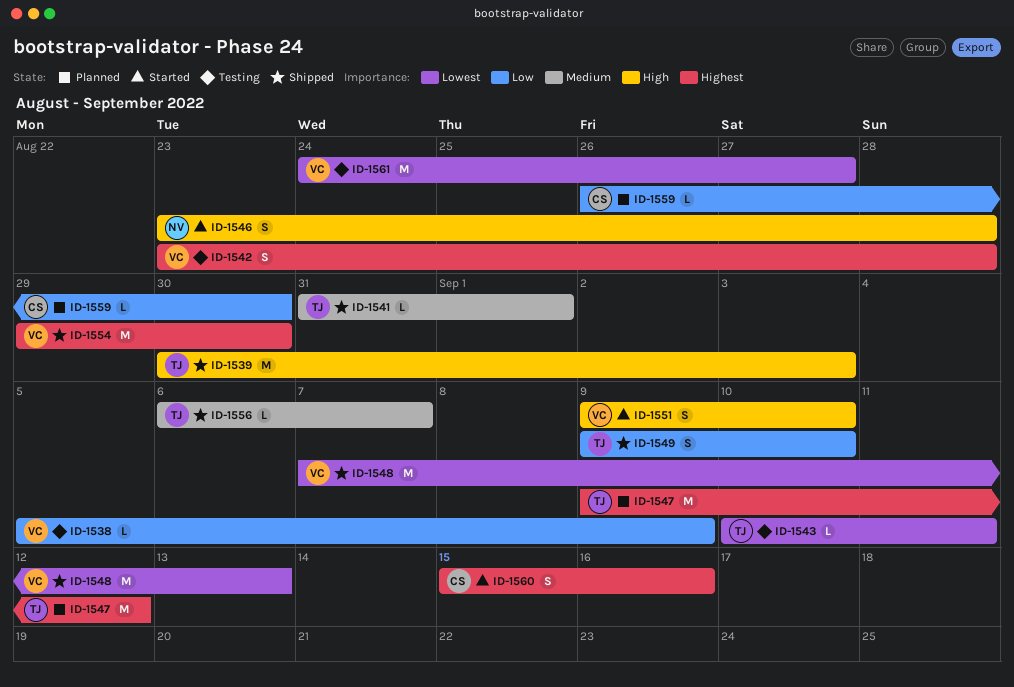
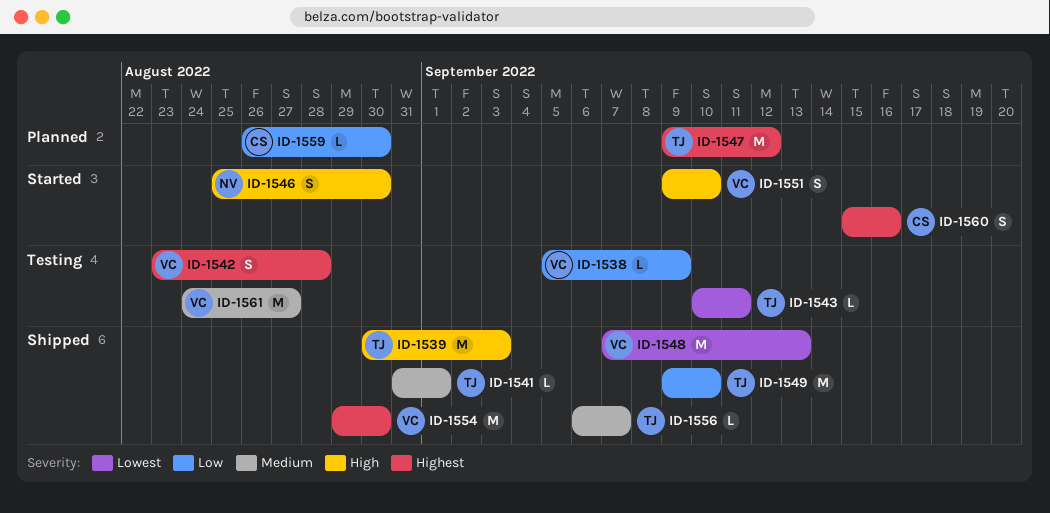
ID-1546, start: Aug 23 -> Aug 25
ID-1546, due: Aug 28 -> Aug 30
ID-1549, estimate: S -> M
ID-1561, priority: Lowest -> Medium

